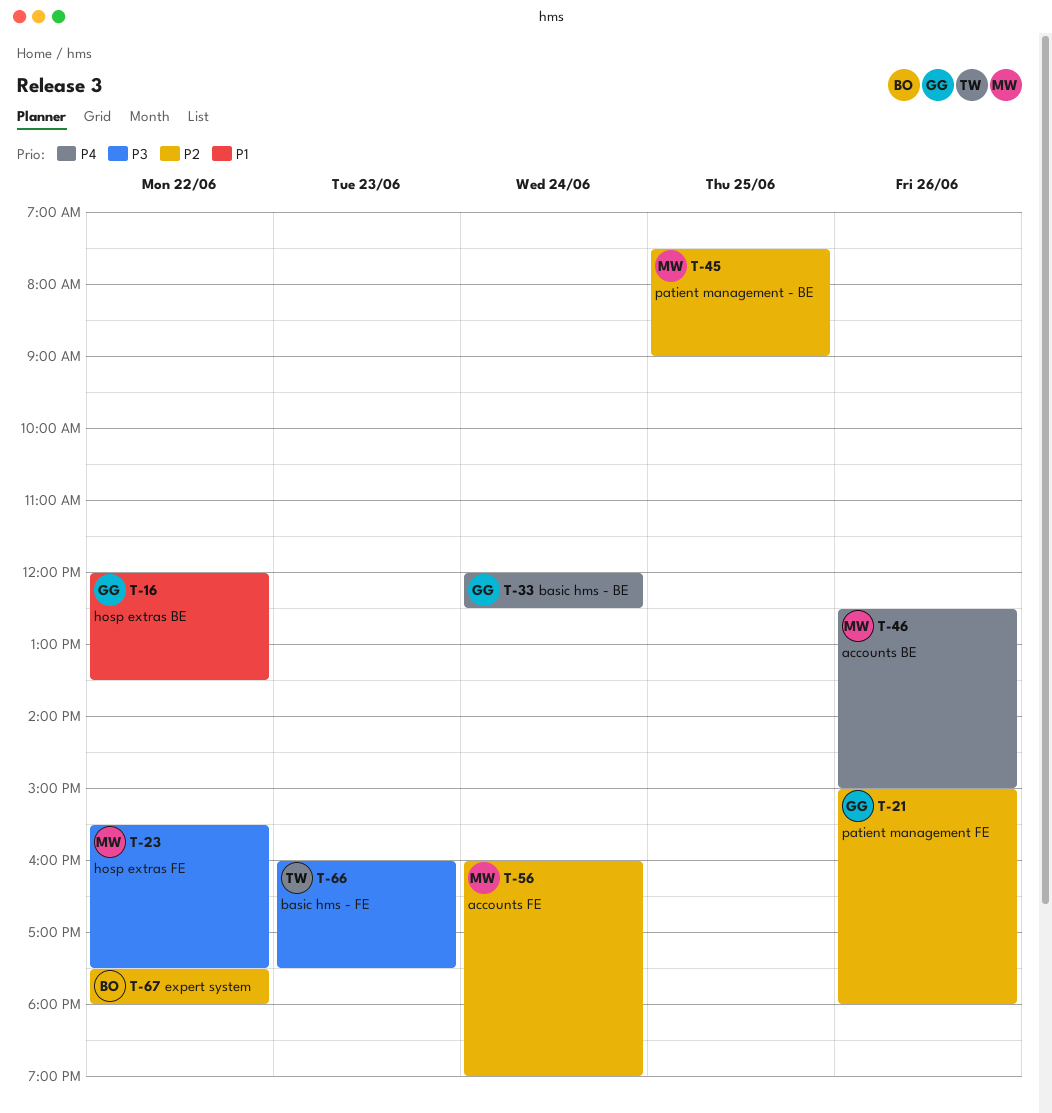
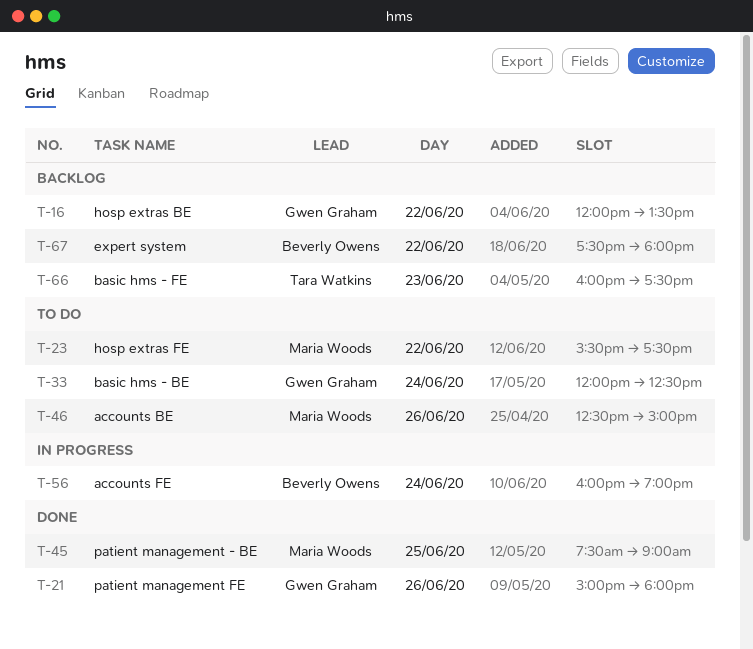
T-56, owner: Maria Woods -> Beverly Owens

